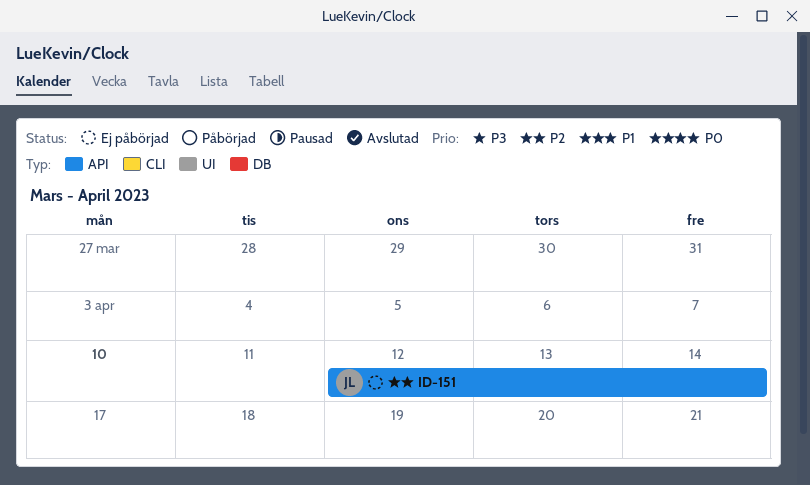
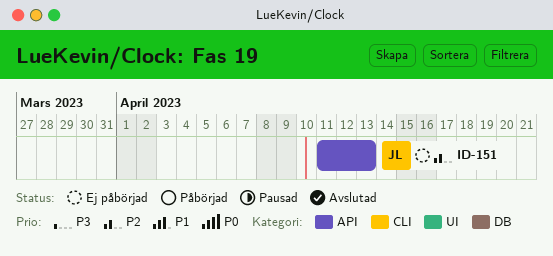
ID-151, start: Apr 12 -> Apr 11
ID-151, due: Apr 14 -> Apr 13

